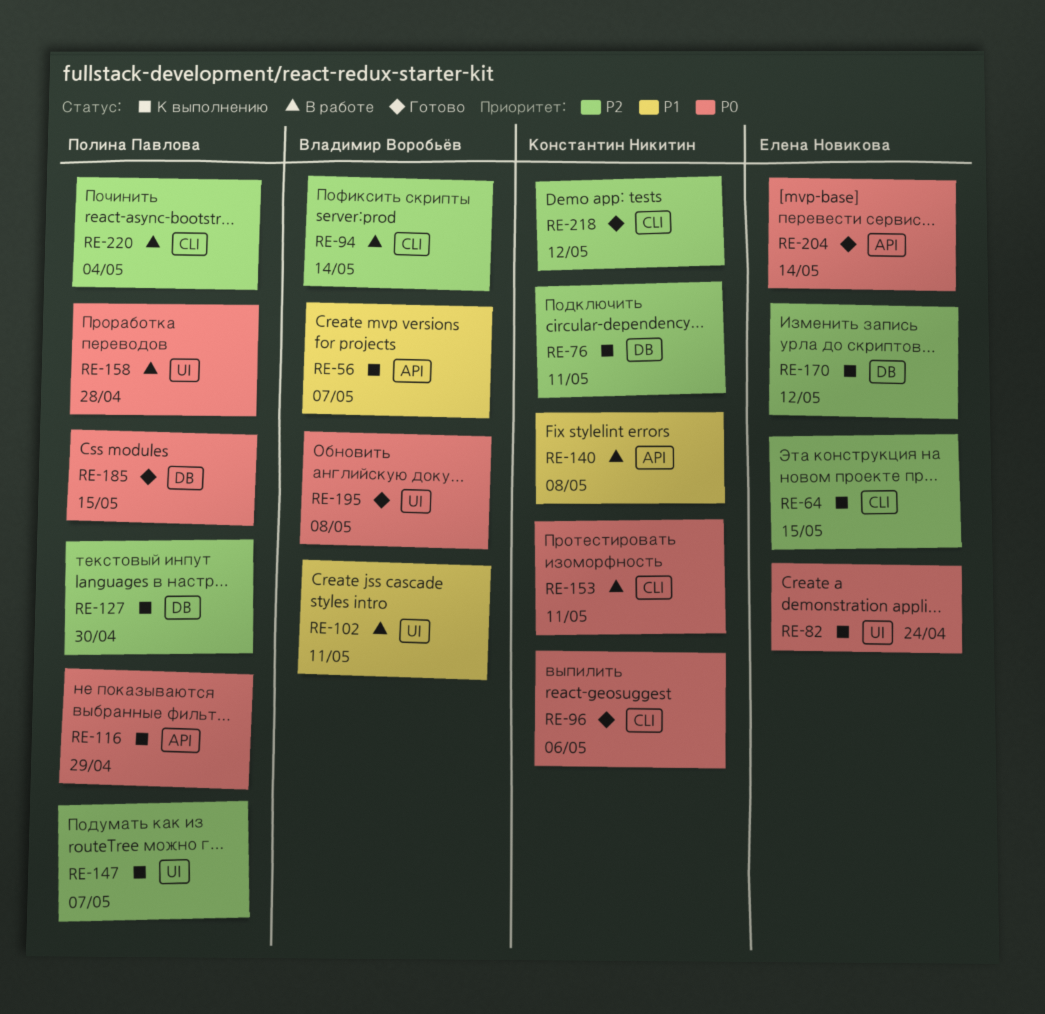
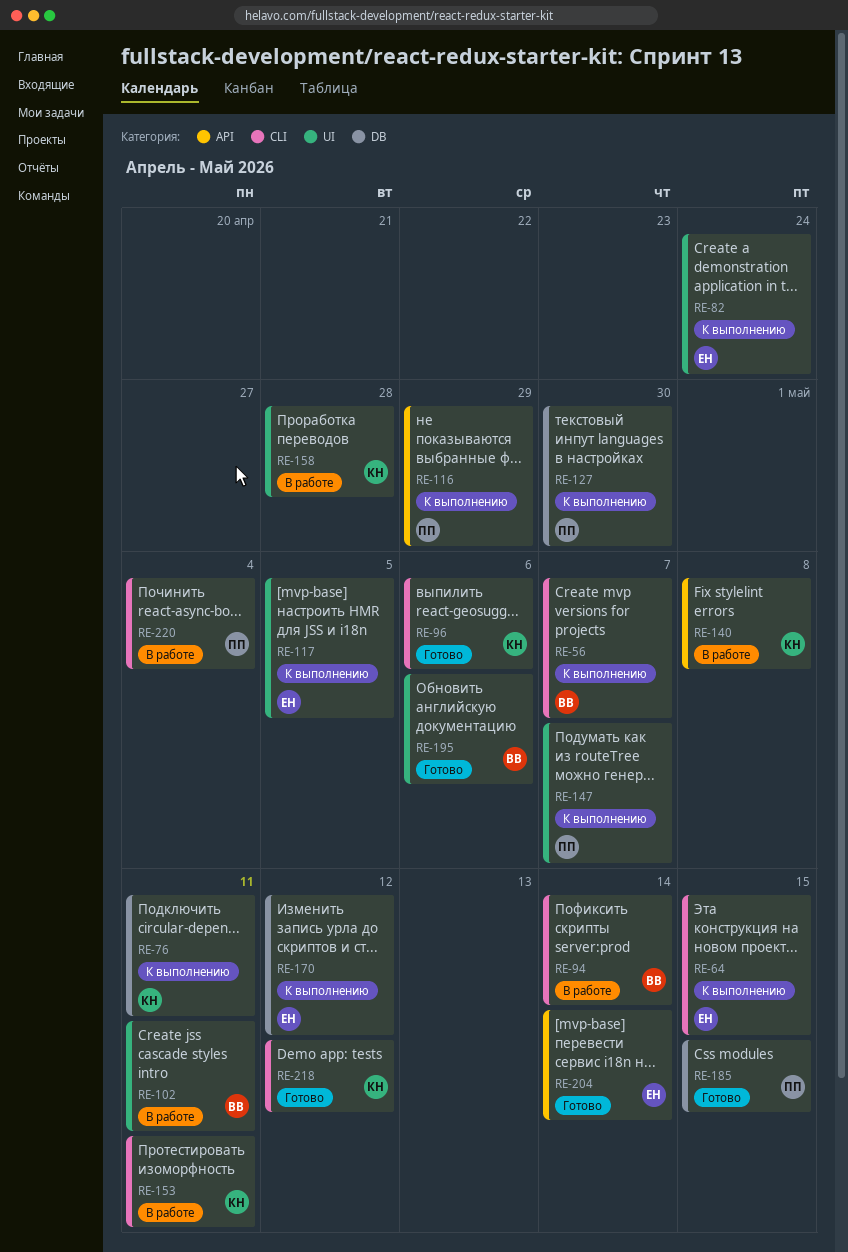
RE-56, label: API -> CLI
RE-117: none -> present
RE-158, owner: Полина Павлова -> Константин Никитин
RE-195, due: May 8 -> May 6

